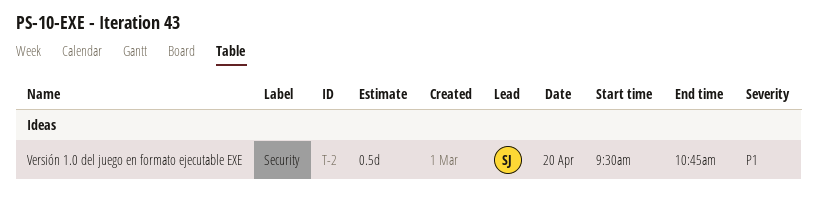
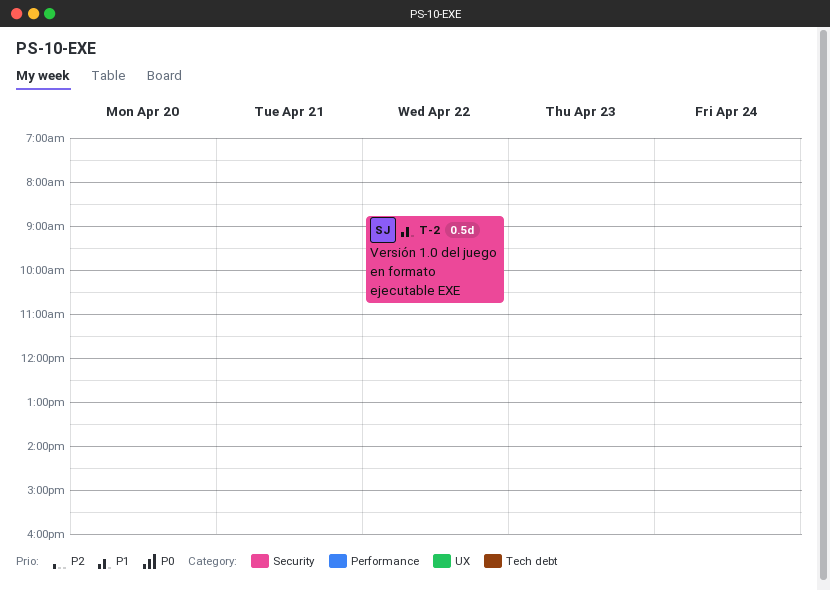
T-2, day: Apr 20 -> Apr 22
T-2, begins: 09:30 -> 08:45

